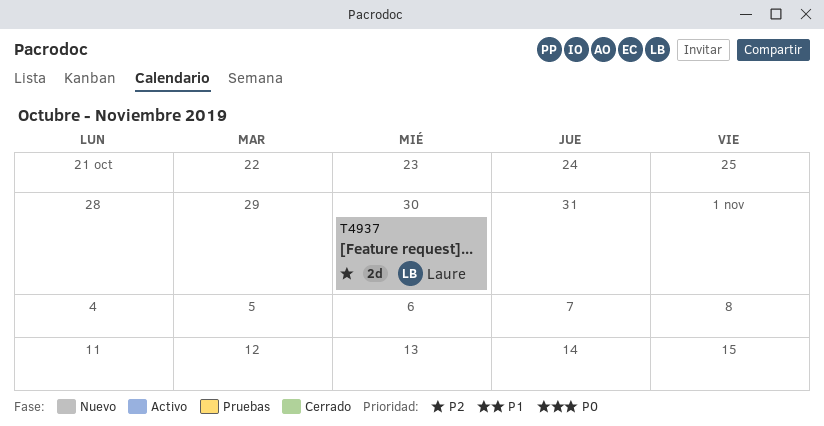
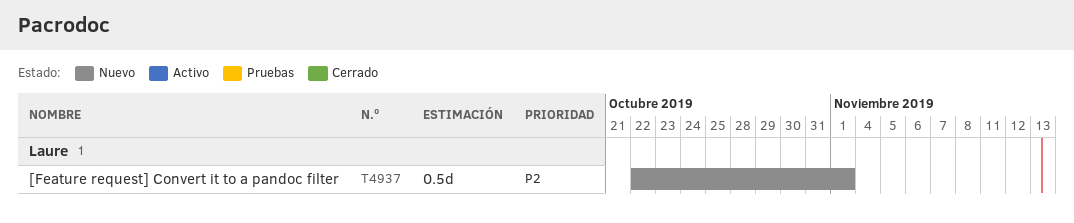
T4937, estimate: 2d -> 0.5d
T4937, due: Oct 30 -> Nov 1

